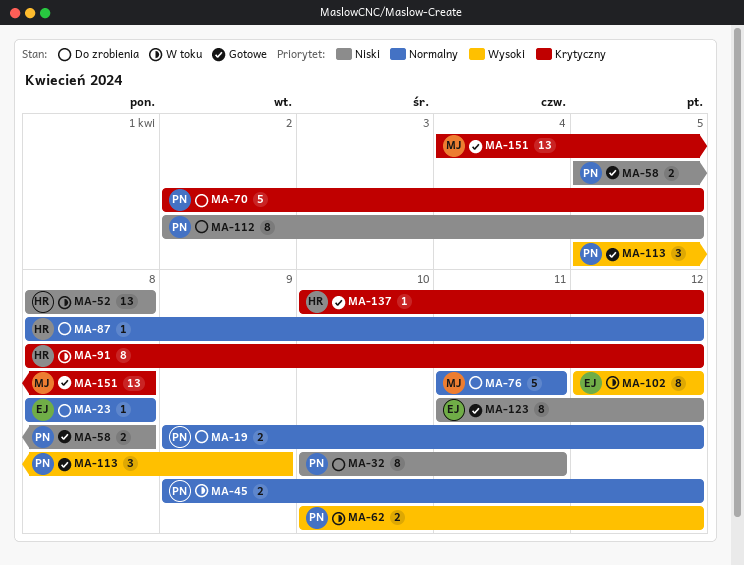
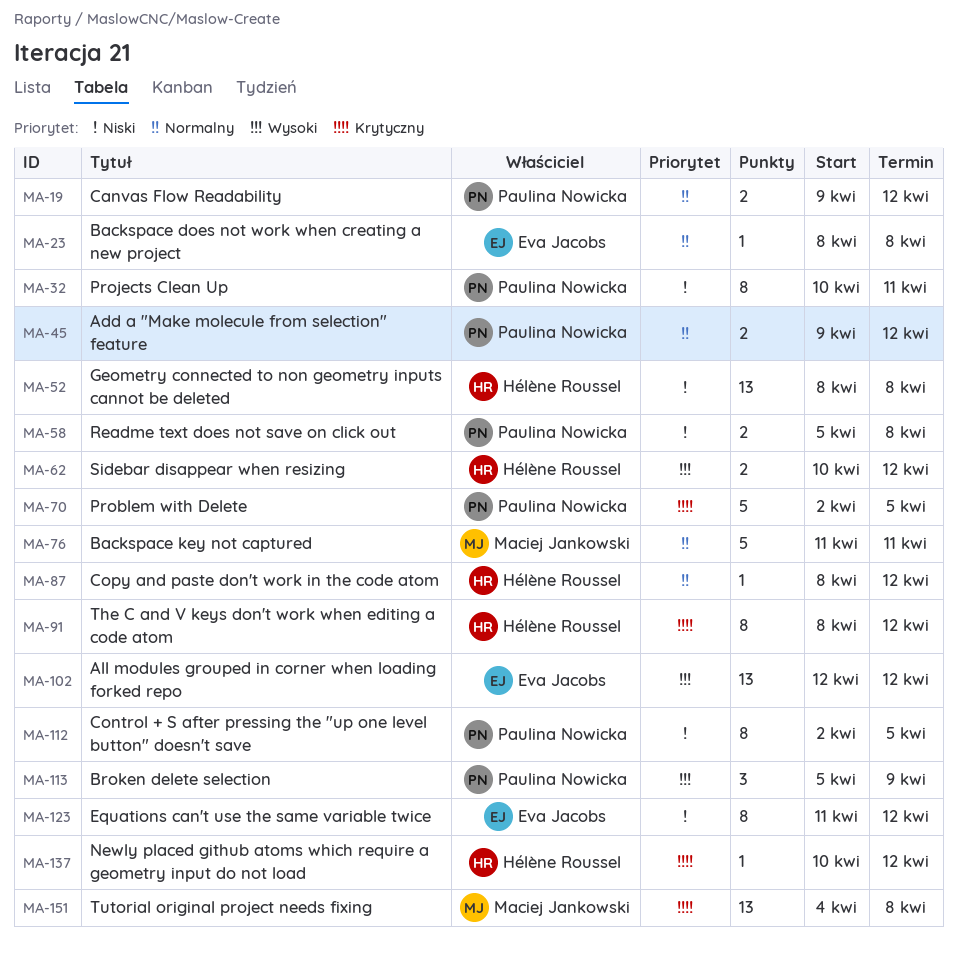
MA-62, owner: Paulina Nowicka -> Hélène Roussel
MA-102, estimate: 8 -> 13

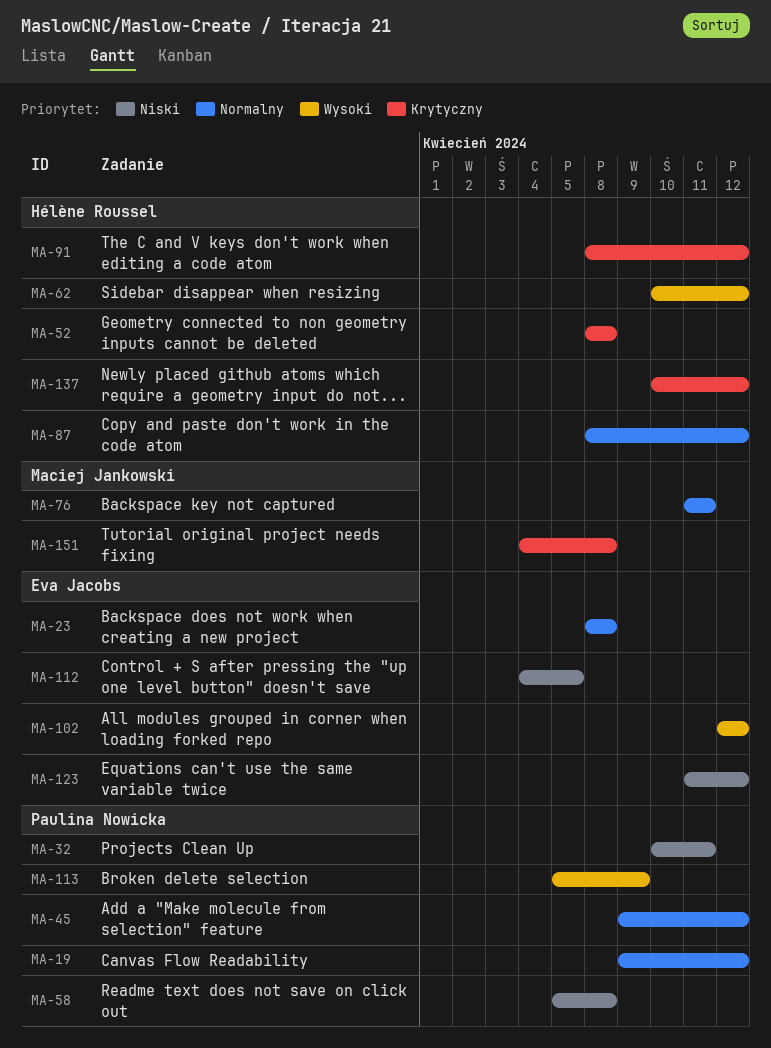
MA-52, priority: Niski -> Krytyczny
MA-70: present -> none
MA-112, owner: Paulina Nowicka -> Eva Jacobs
MA-112, start: Apr 2 -> Apr 4

